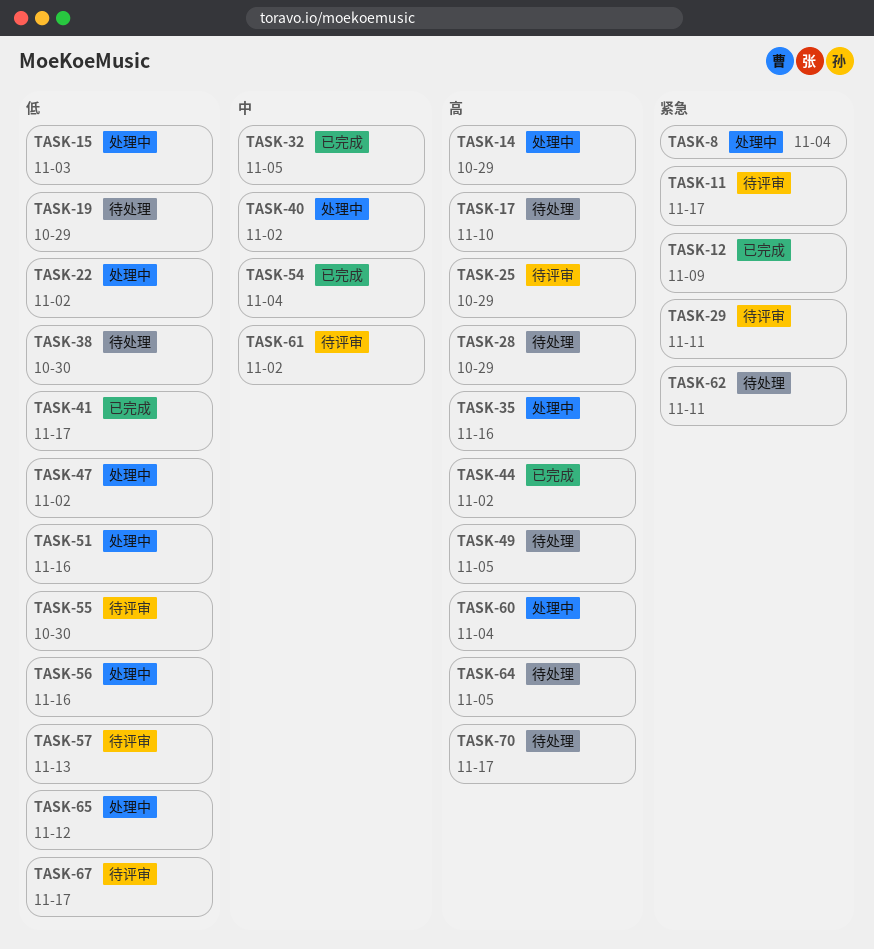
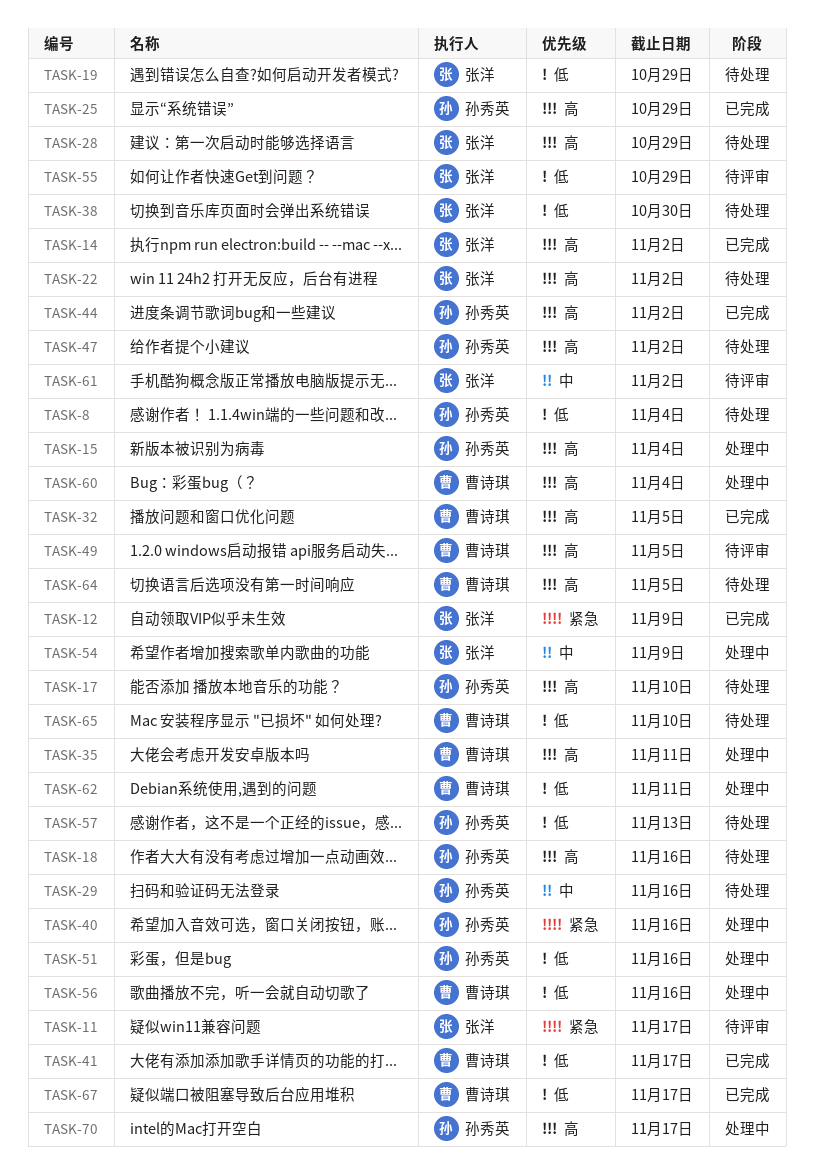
TASK-8, status: 处理中 -> 待处理
TASK-8, priority: 紧急 -> 低
TASK-14, status: 处理中 -> 已完成
TASK-14, due: Oct 29 -> Nov 2
TASK-15, priority: 低 -> 高
TASK-15, due: Nov 3 -> Nov 4
TASK-18: none -> present
TASK-22, status: 处理中 -> 待处理
TASK-22, priority: 低 -> 高
TASK-25, status: 待评审 -> 已完成
TASK-29, status: 待评审 -> 待处理
TASK-29, priority: 紧急 -> 中
TASK-29, due: Nov 11 -> Nov 16
TASK-32, priority: 中 -> 高
TASK-35, due: Nov 16 -> Nov 11
TASK-40, priority: 中 -> 紧急
TASK-40, due: Nov 2 -> Nov 16
TASK-47, status: 处理中 -> 待处理
TASK-47, priority: 低 -> 高
TASK-49, status: 待处理 -> 待评审
TASK-54, status: 已完成 -> 处理中
TASK-54, due: Nov 4 -> Nov 9
TASK-55, due: Oct 30 -> Oct 29
TASK-57, status: 待评审 -> 待处理
TASK-62, status: 待处理 -> 处理中
TASK-62, priority: 紧急 -> 低
TASK-65, status: 处理中 -> 待处理
TASK-65, due: Nov 12 -> Nov 10
TASK-67, status: 待评审 -> 已完成
TASK-70, status: 待处理 -> 处理中

